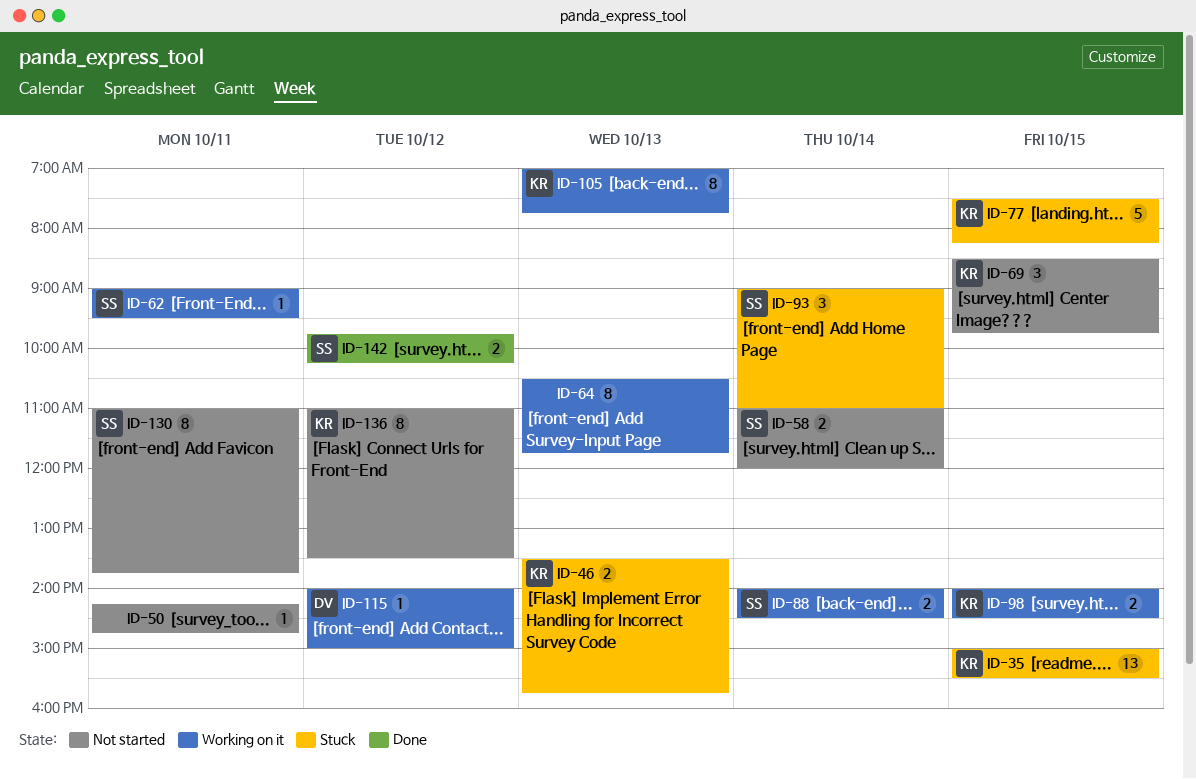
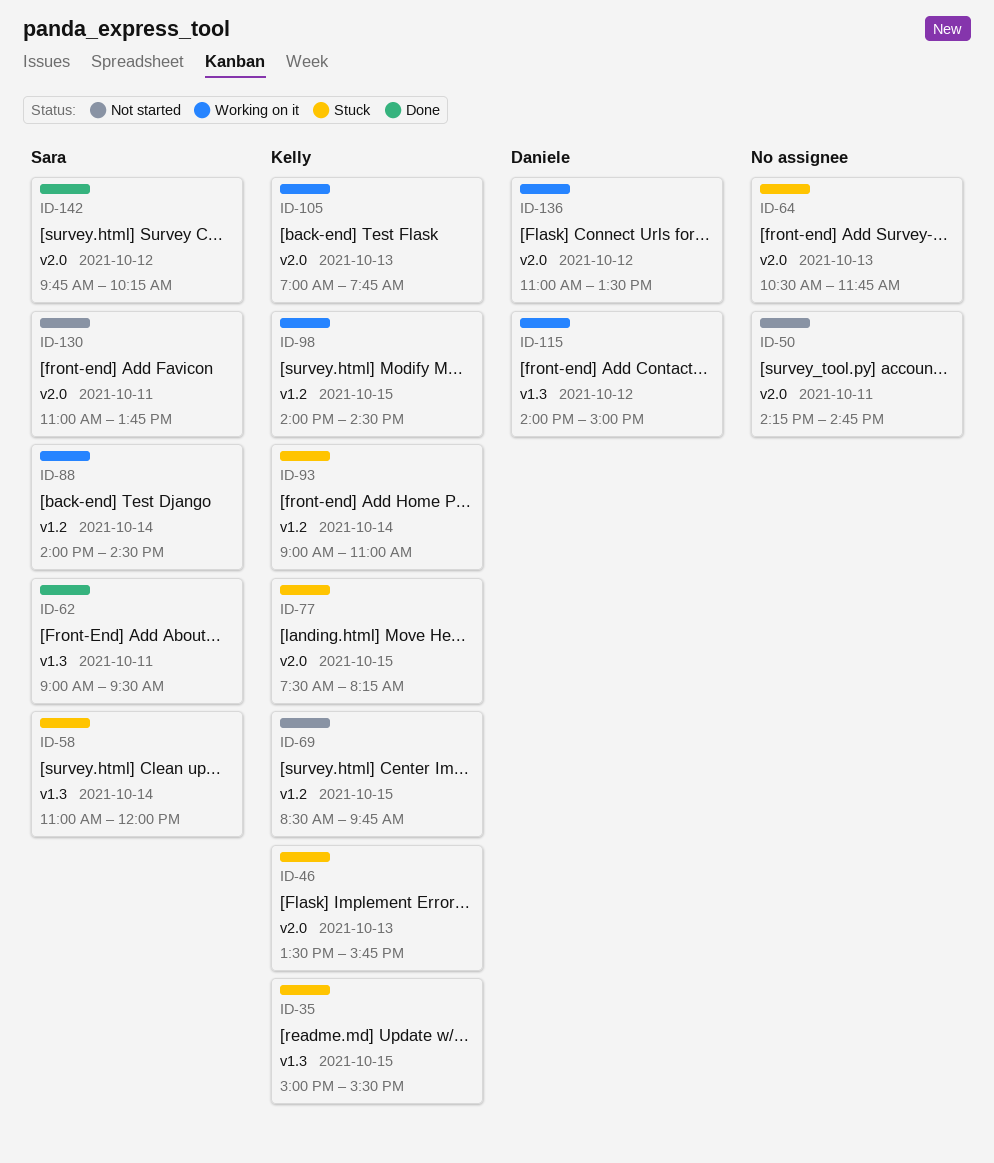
ID-58, status: Not started -> Stuck
ID-62, status: Working on it -> Done
ID-64, status: Working on it -> Stuck
ID-93, owner: Sara -> Kelly
ID-136, status: Not started -> Working on it
ID-136, owner: Kelly -> Daniele

